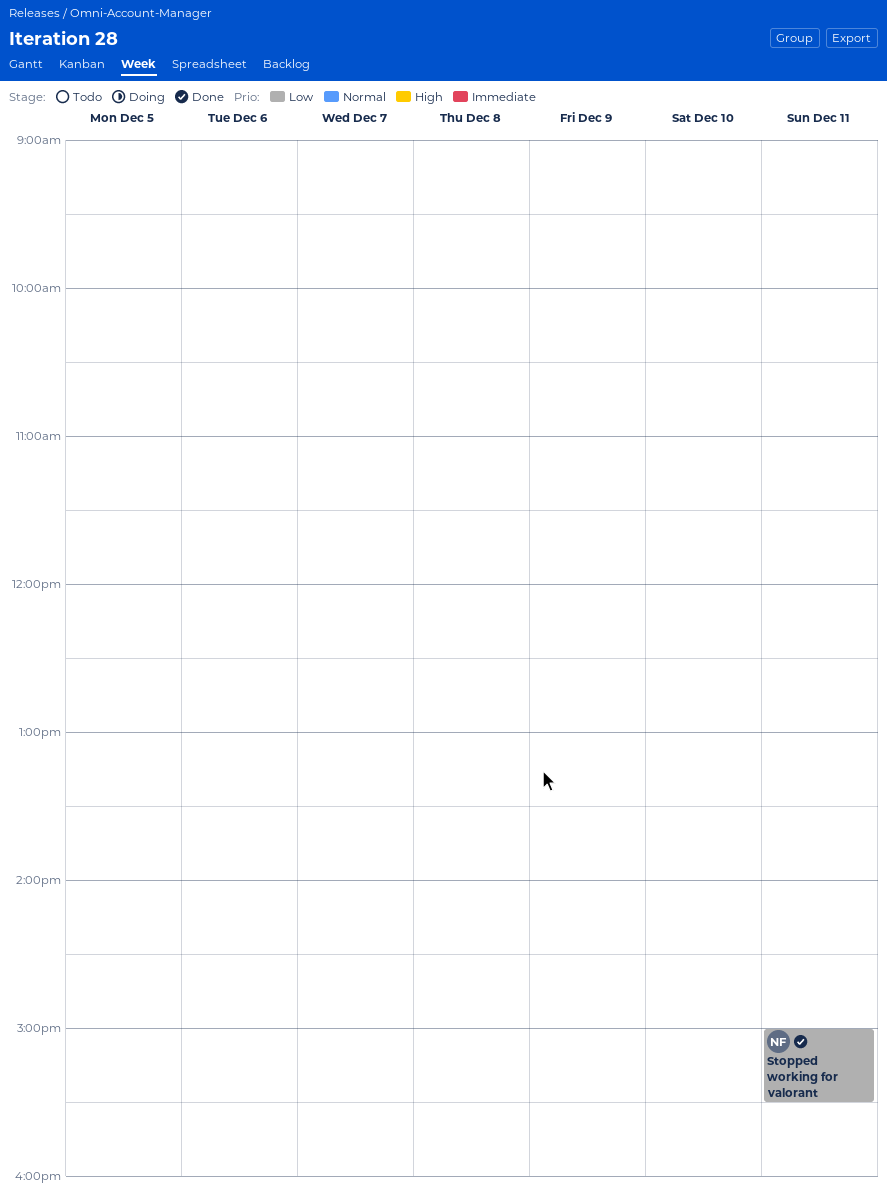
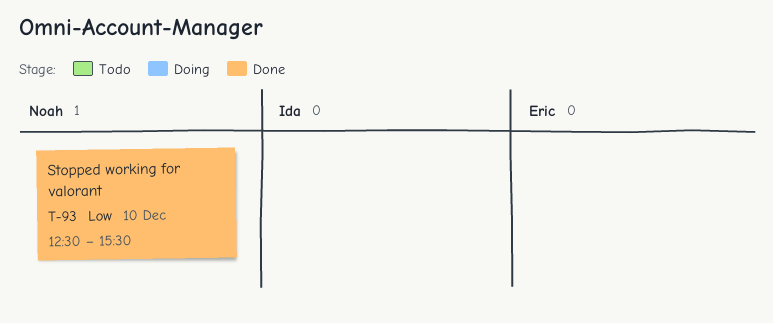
Stopped working for valorant, day: Dec 11 -> Dec 10
Stopped working for valorant, begins: 15:00 -> 12:30

